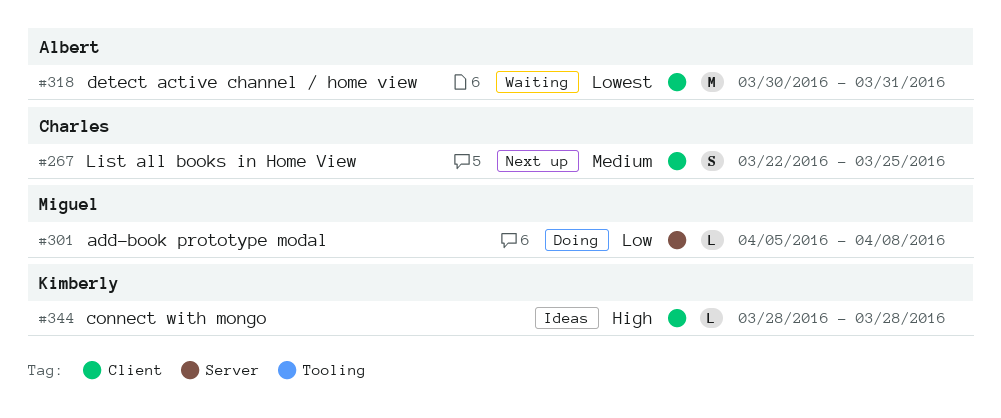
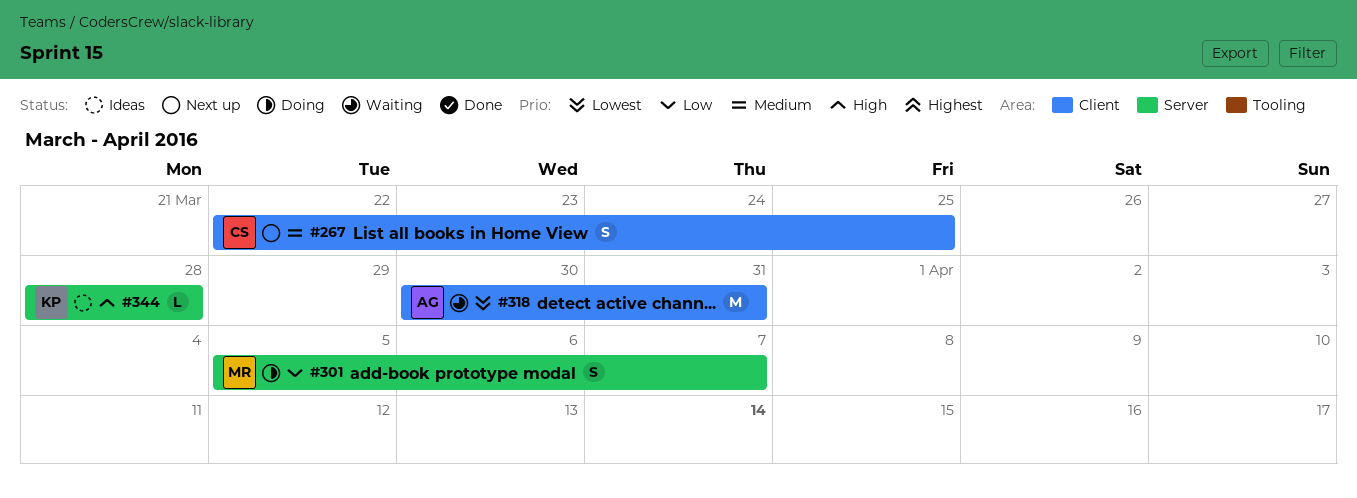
#301, estimate: L -> S
#301, due: Apr 8 -> Apr 7
#344, label: Client -> Server

